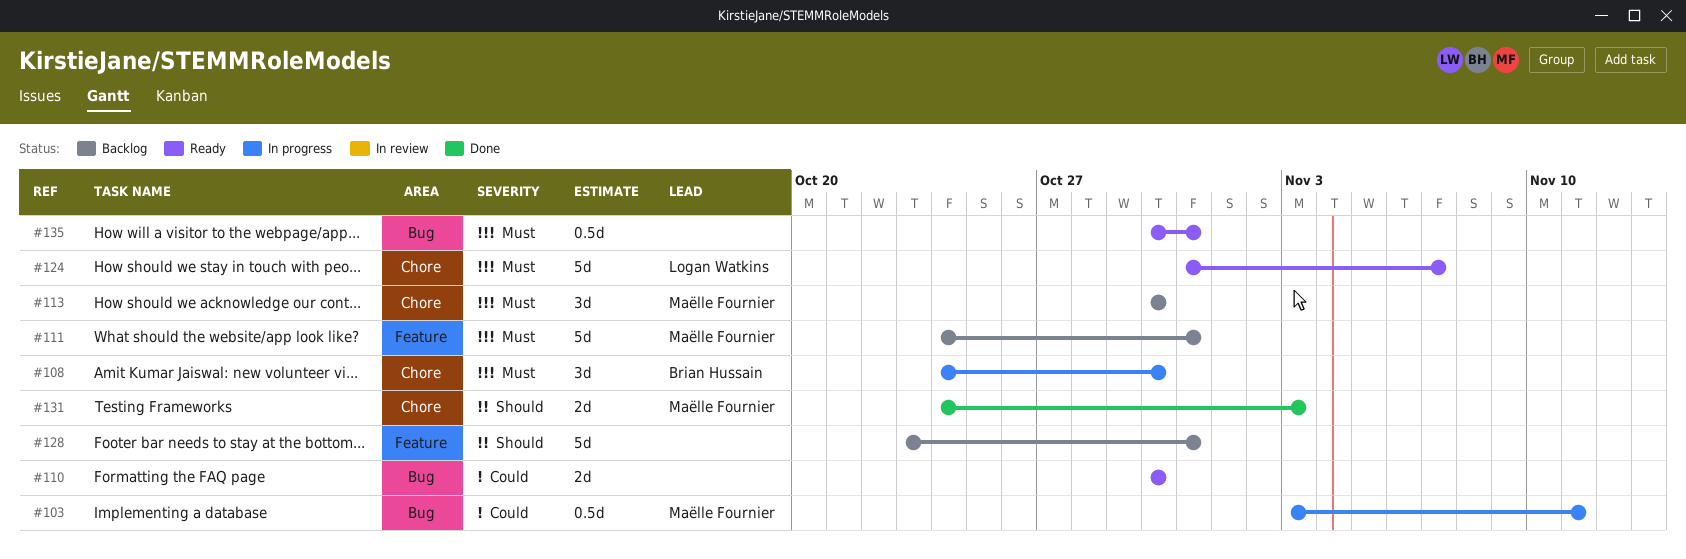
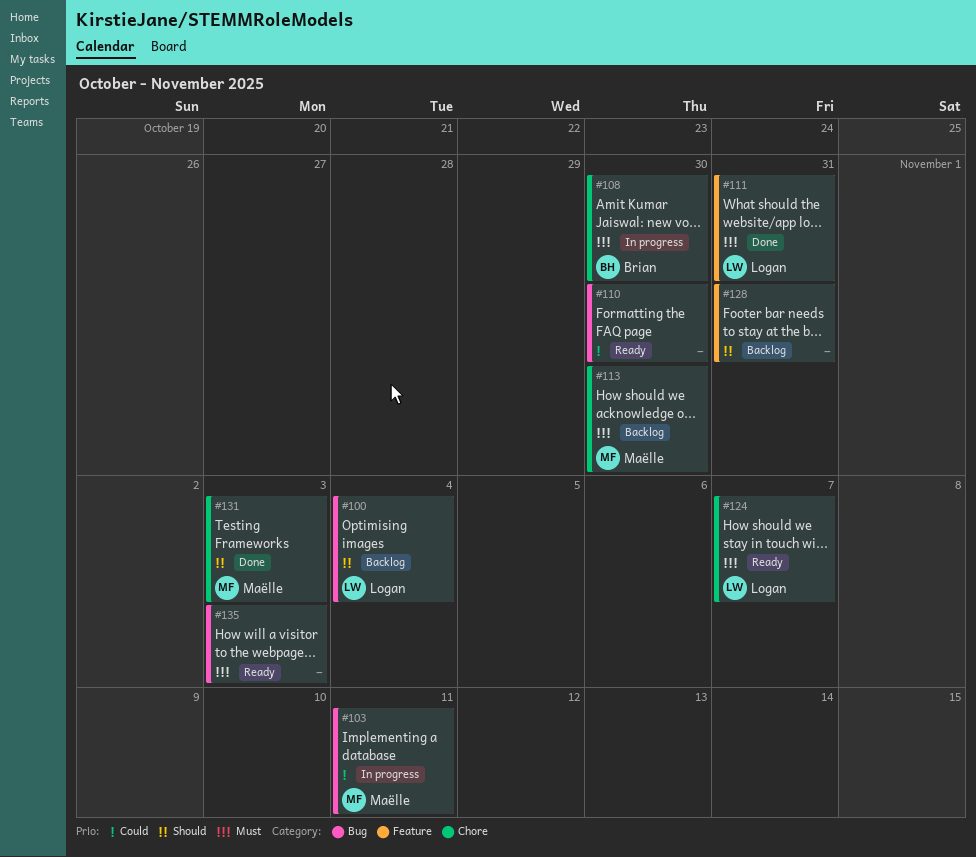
#100: none -> present
#111, status: Backlog -> Done
#111, owner: Maëlle Fournier -> Logan Watkins
#135, due: Oct 31 -> Nov 3

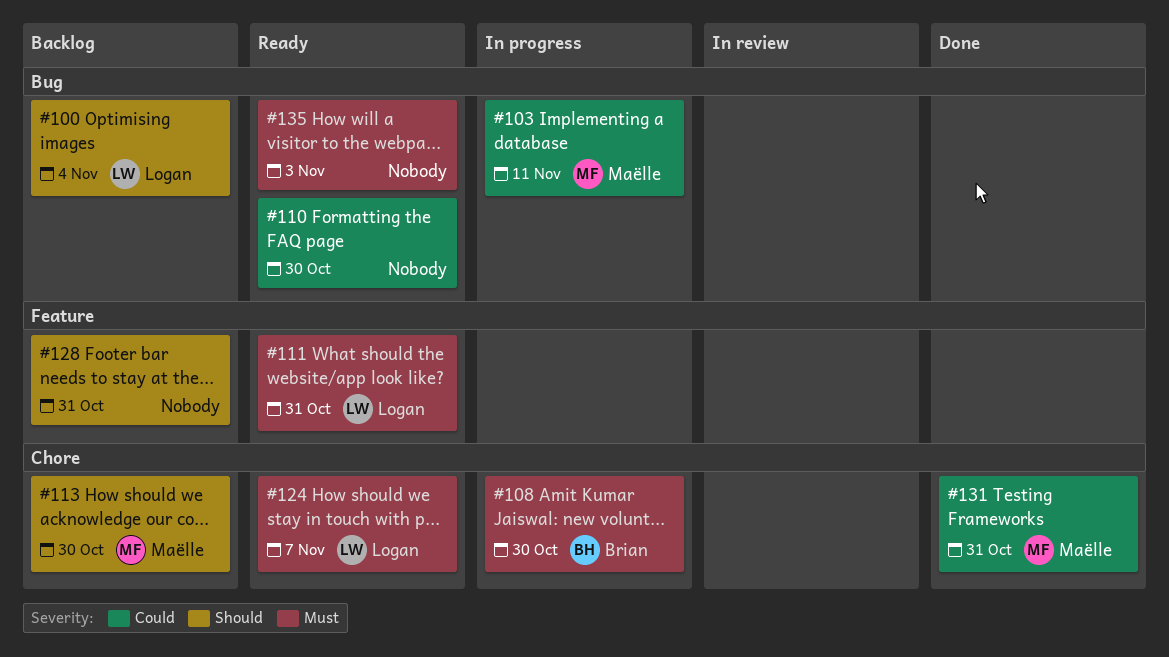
#111, status: Done -> Ready
#113, priority: Must -> Should
#131, priority: Should -> Could
#131, due: Nov 3 -> Oct 31

